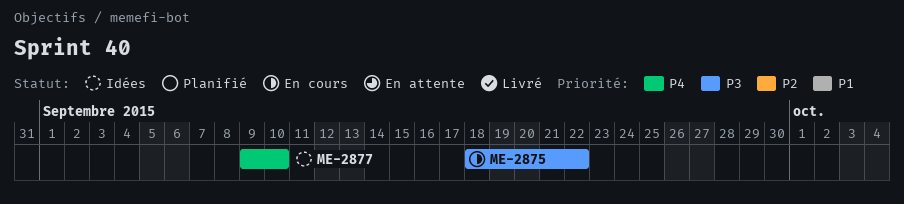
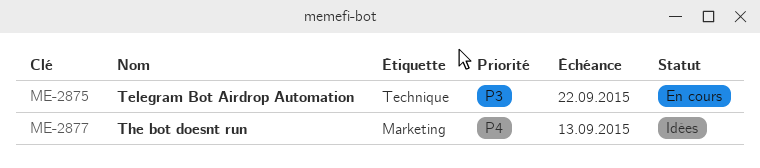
ME-2877, due: Sep 10 -> Sep 13

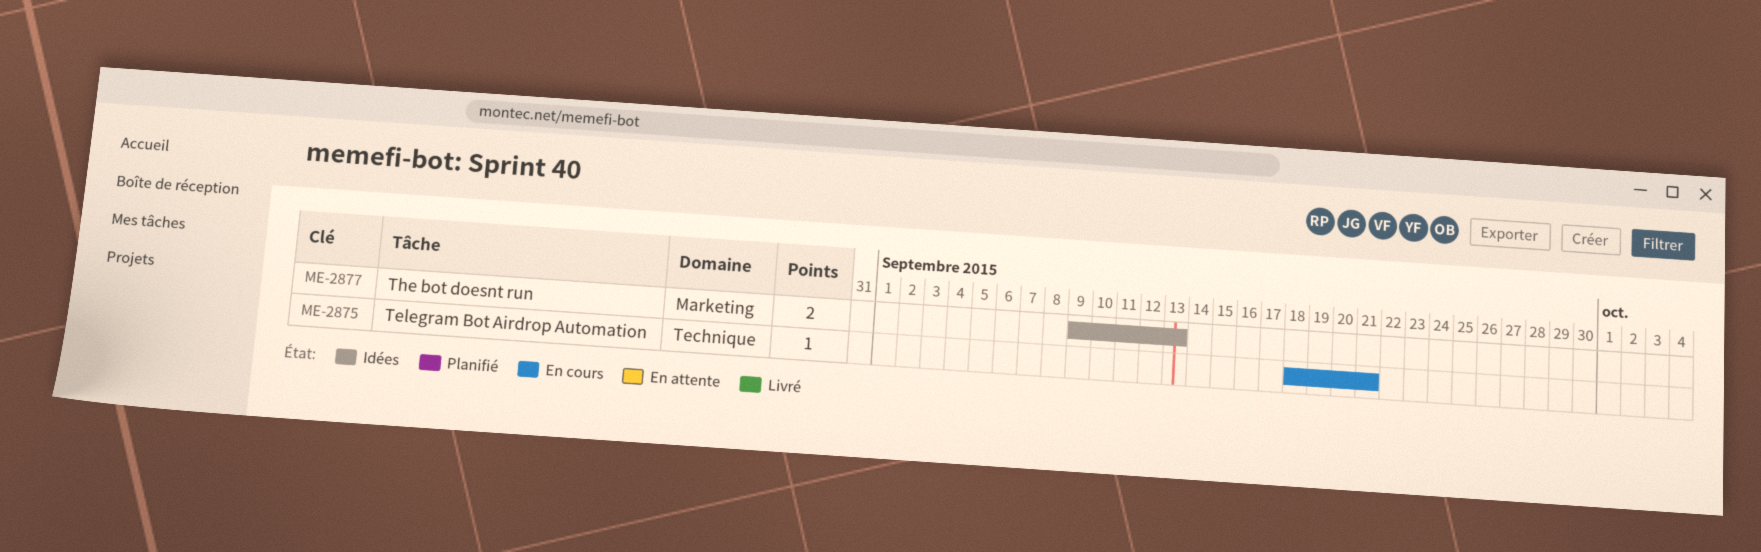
ME-2875, due: Sep 22 -> Sep 21

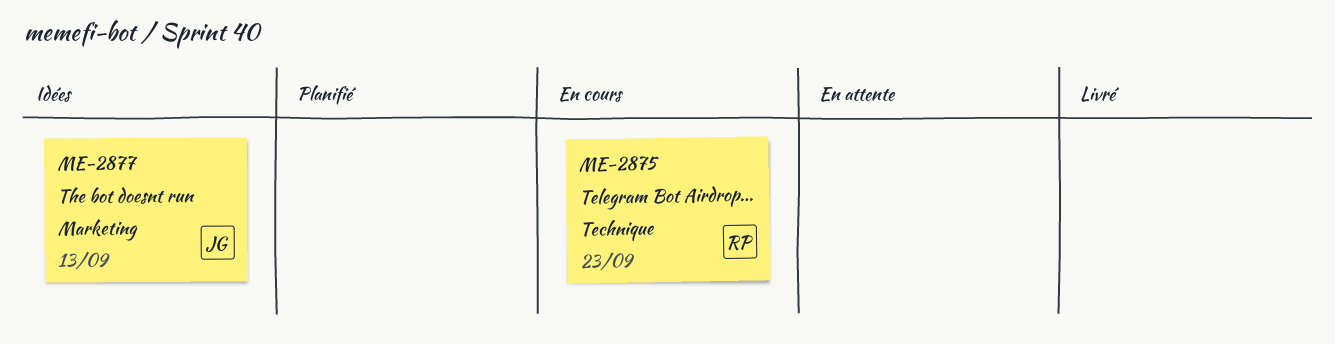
ME-2875, due: Sep 21 -> Sep 23

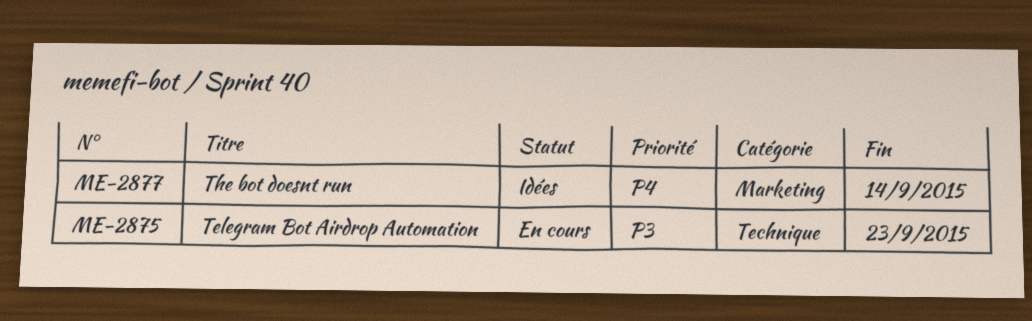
ME-2877, due: Sep 13 -> Sep 14

